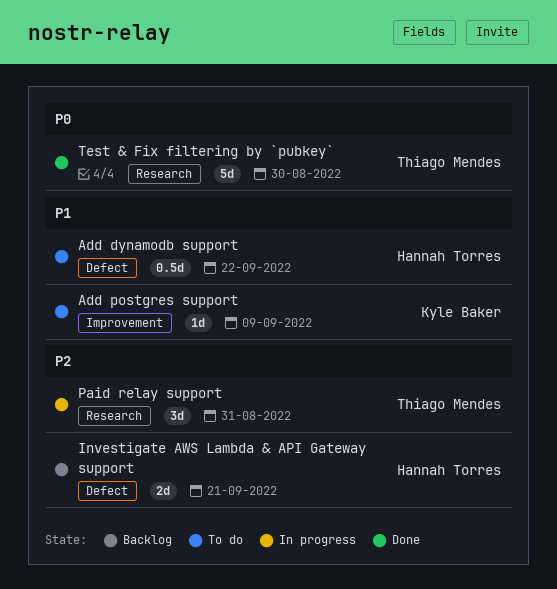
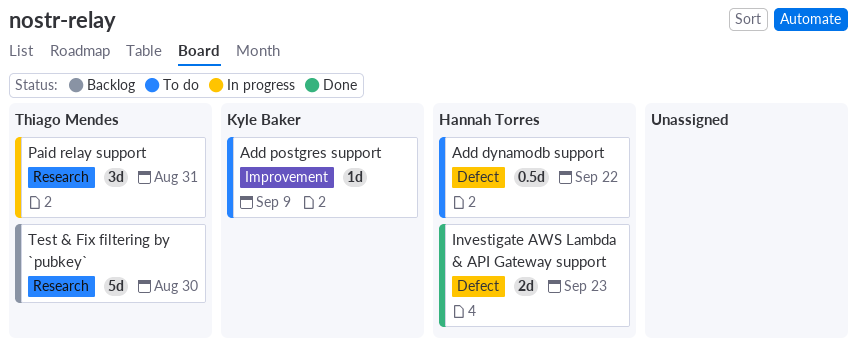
Investigate AWS Lambda & API Gateway support, status: Backlog -> Done
Investigate AWS Lambda & API Gateway support, due: Sep 21 -> Sep 23
Test & Fix filtering by `pubkey`, status: Done -> Backlog

